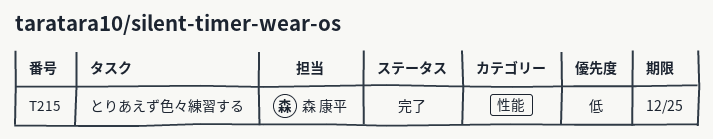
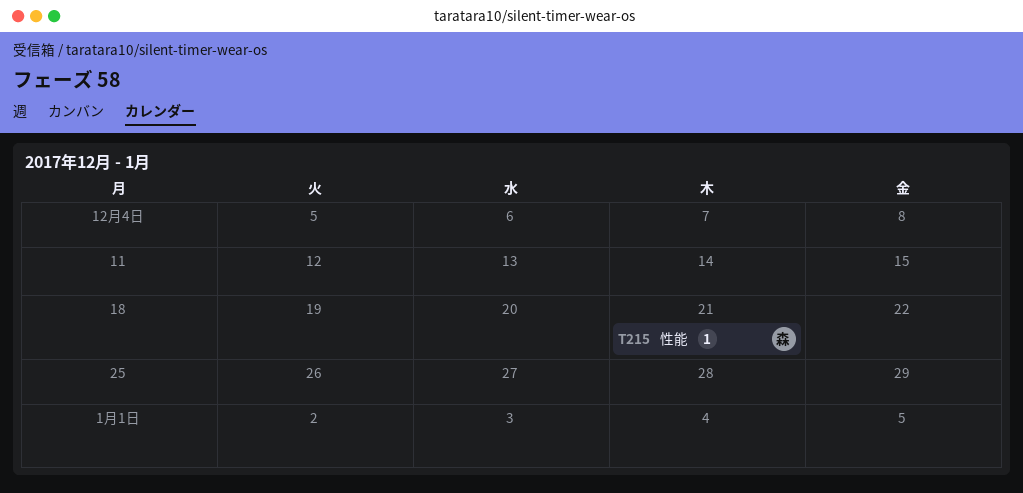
T215, due: Dec 25 -> Dec 21

